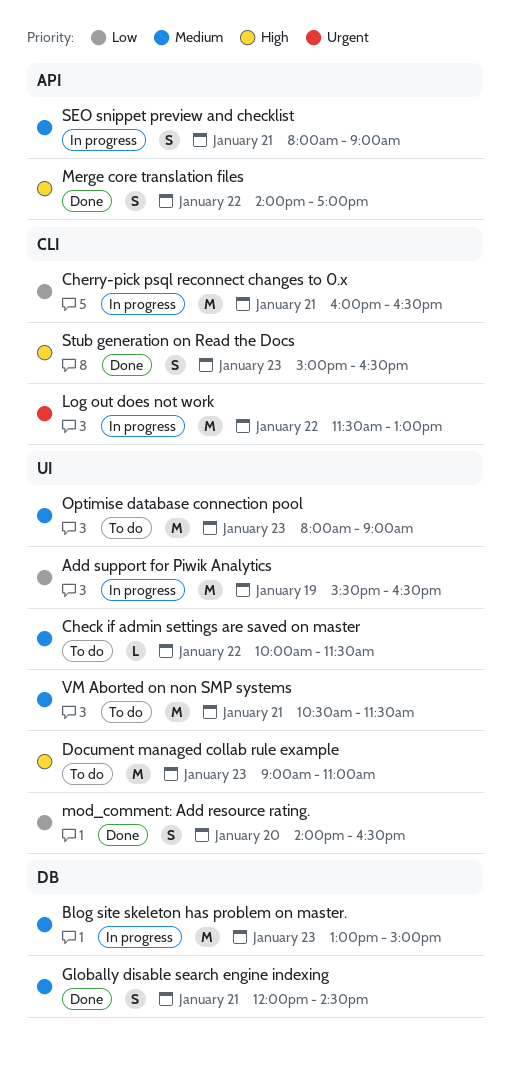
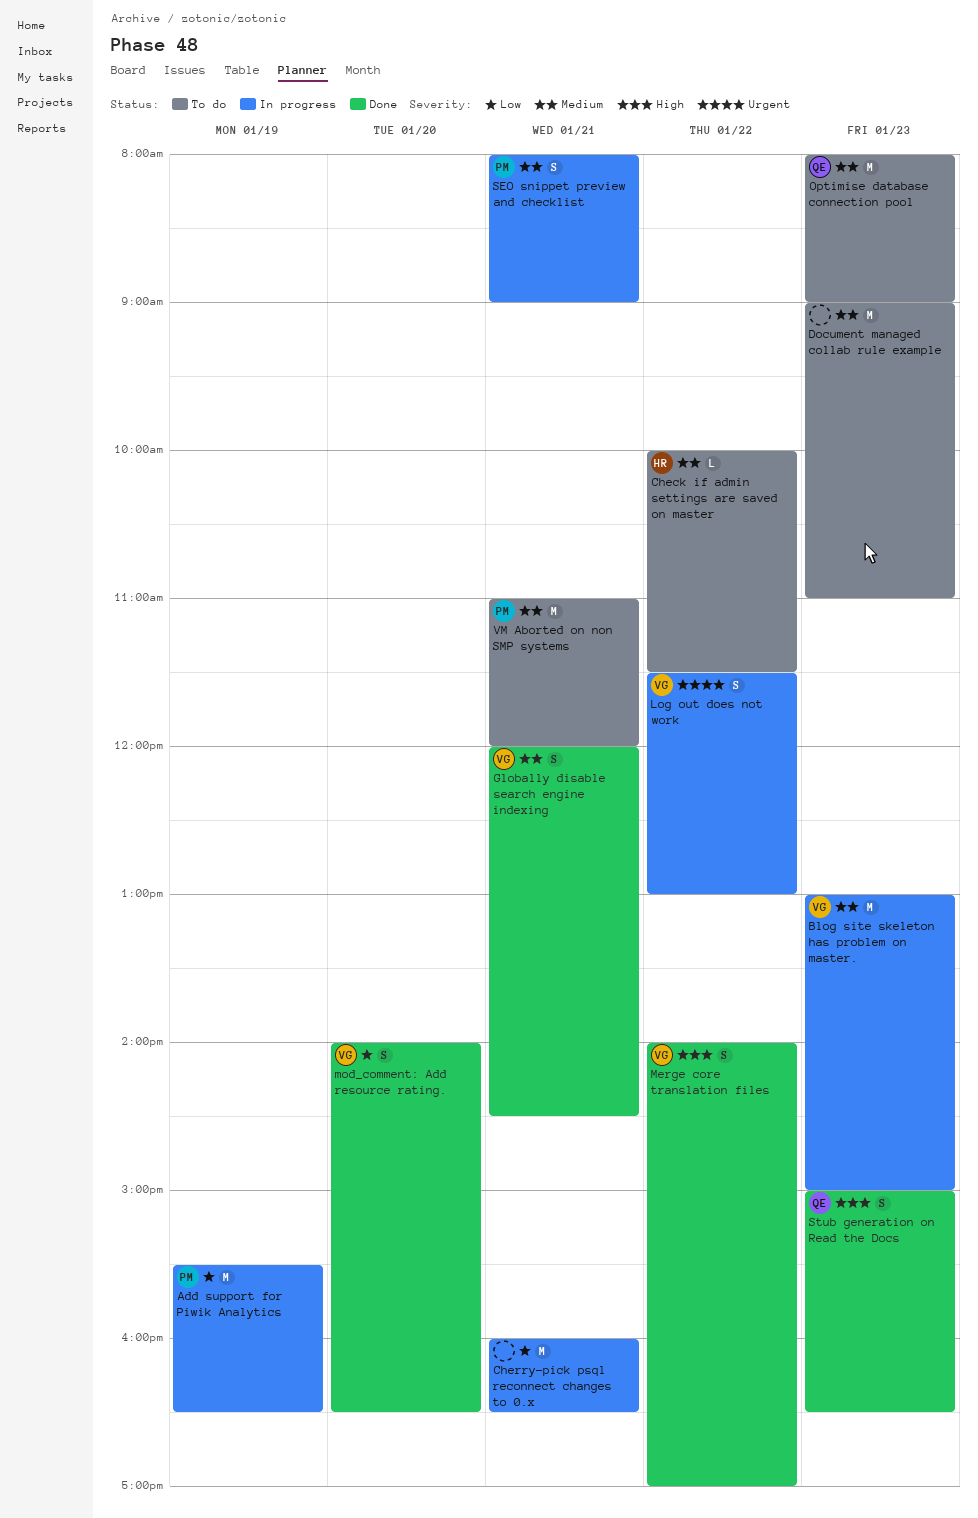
Document managed collab rule example, priority: High -> Medium
Log out does not work, estimate: M -> S
VM Aborted on non SMP systems, begins: 10:30 -> 11:00
VM Aborted on non SMP systems, ends: 11:30 -> 12:00

